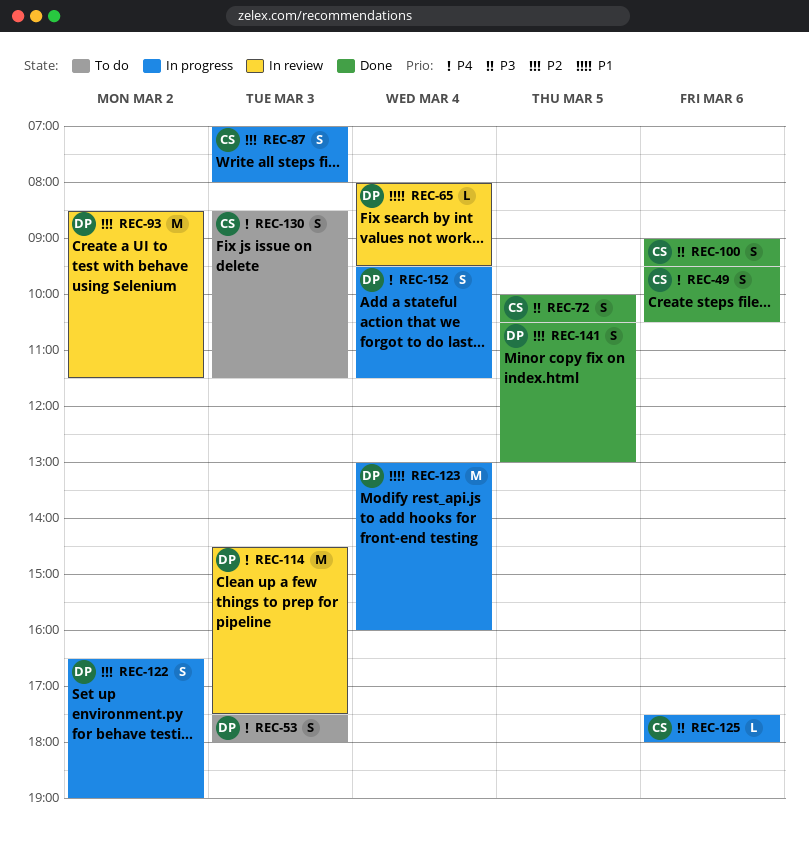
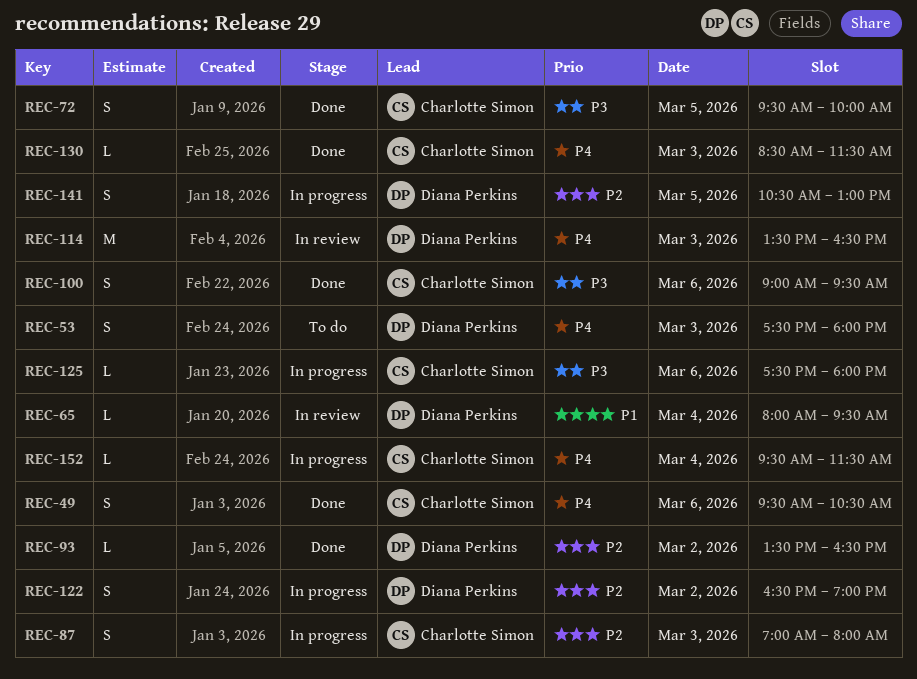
REC-72, begins: 10:00 -> 09:30
REC-72, ends: 10:30 -> 10:00
REC-93, status: In review -> Done
REC-93, estimate: M -> L
REC-93, begins: 08:30 -> 13:30
REC-93, ends: 11:30 -> 16:30
REC-114, begins: 14:30 -> 13:30
REC-114, ends: 17:30 -> 16:30
REC-123: present -> none
REC-130, status: To do -> Done
REC-130, estimate: S -> L
REC-141, status: Done -> In progress
REC-152, owner: Diana Perkins -> Charlotte Simon
REC-152, estimate: S -> L

